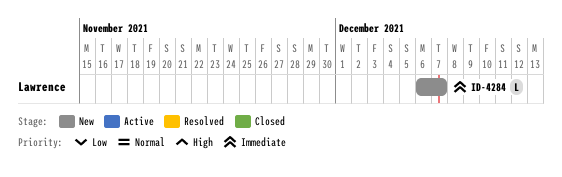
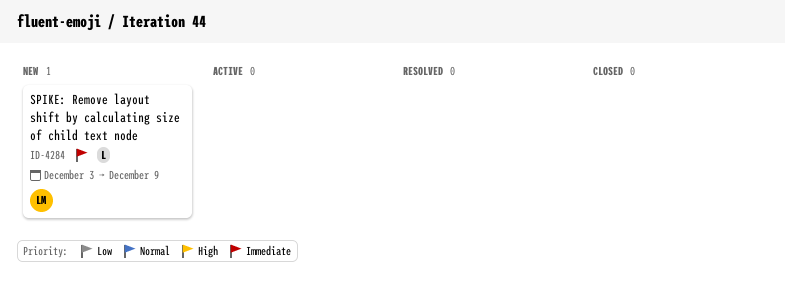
ID-4284, start: Dec 6 -> Dec 3
ID-4284, due: Dec 7 -> Dec 9

